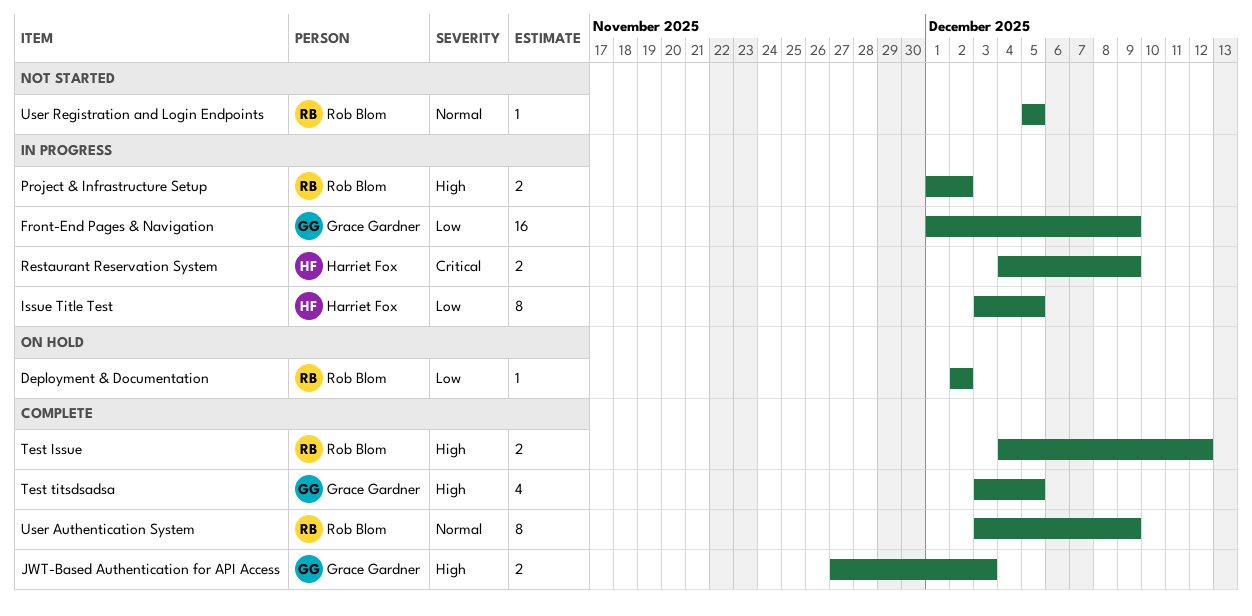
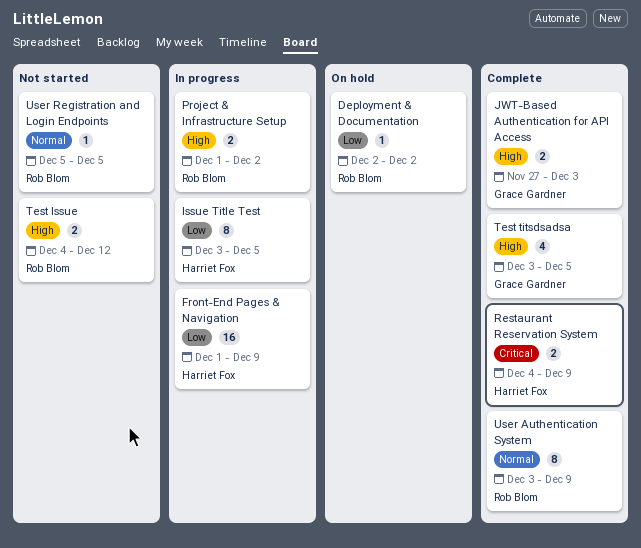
Front-End Pages & Navigation, owner: Grace Gardner -> Harriet Fox
Restaurant Reservation System, status: In progress -> Complete
Test Issue, status: Complete -> Not started

